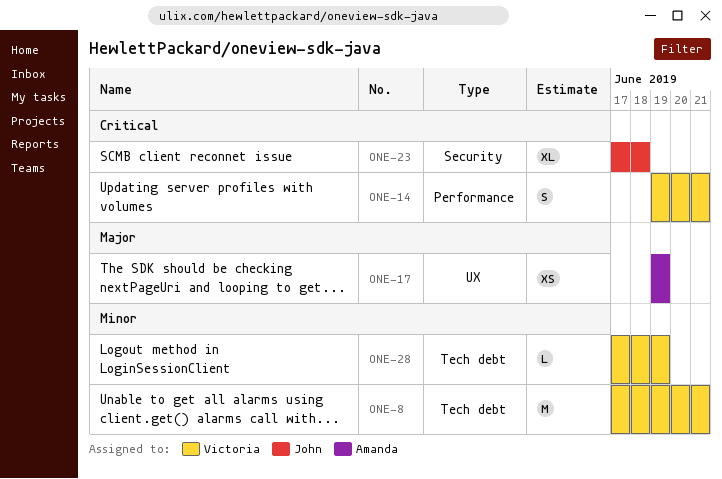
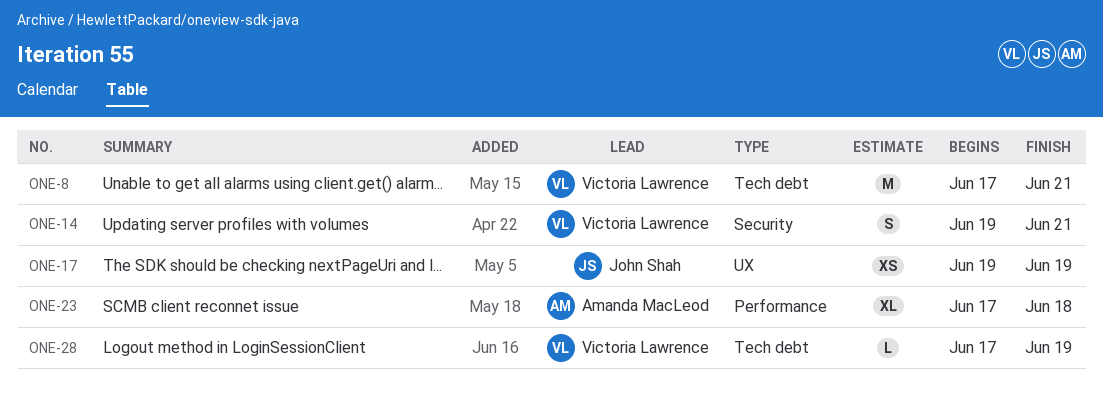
ONE-14, label: Performance -> Security
ONE-17, owner: Amanda MacLeod -> John Shah
ONE-23, owner: John Shah -> Amanda MacLeod
ONE-23, label: Security -> Performance

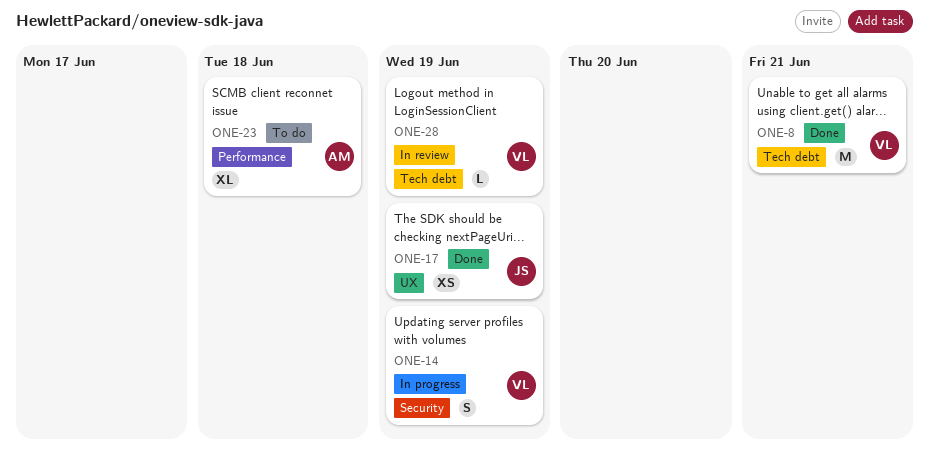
ONE-14, due: Jun 21 -> Jun 19

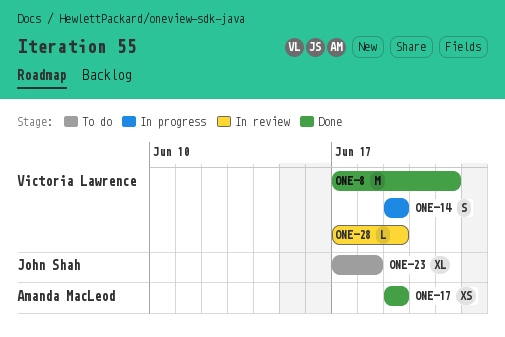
ONE-17, owner: John Shah -> Amanda MacLeod
ONE-23, owner: Amanda MacLeod -> John Shah

